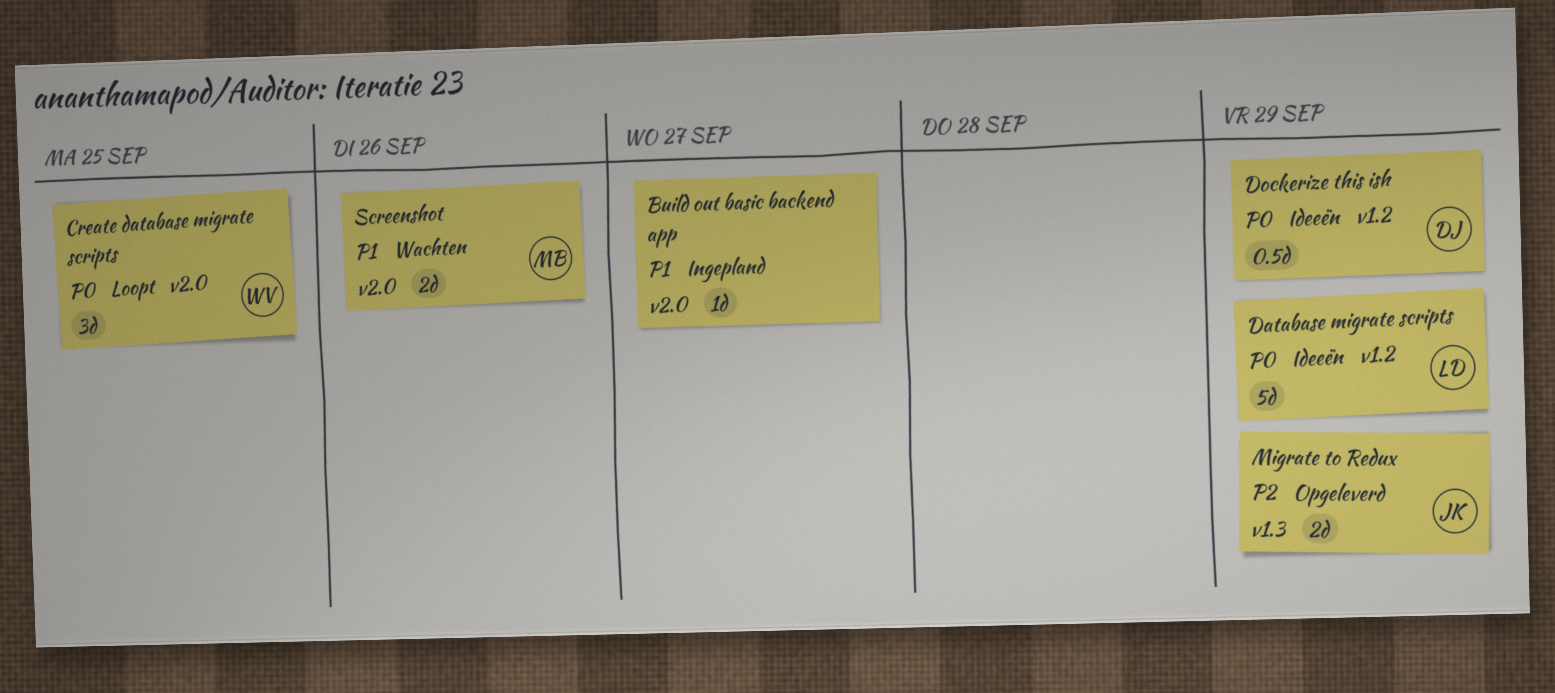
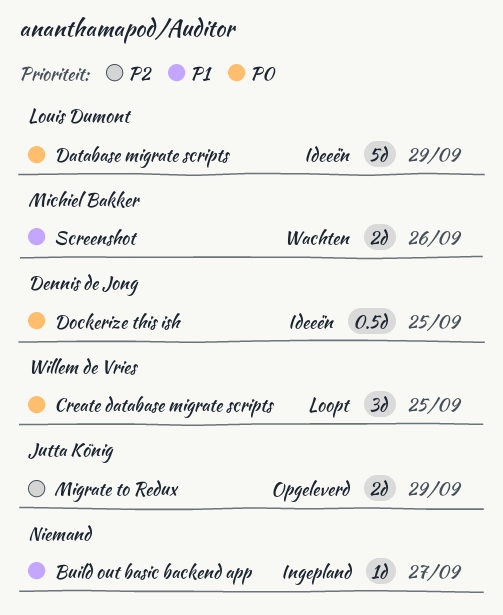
Dockerize this ish, due: Sep 29 -> Sep 25

